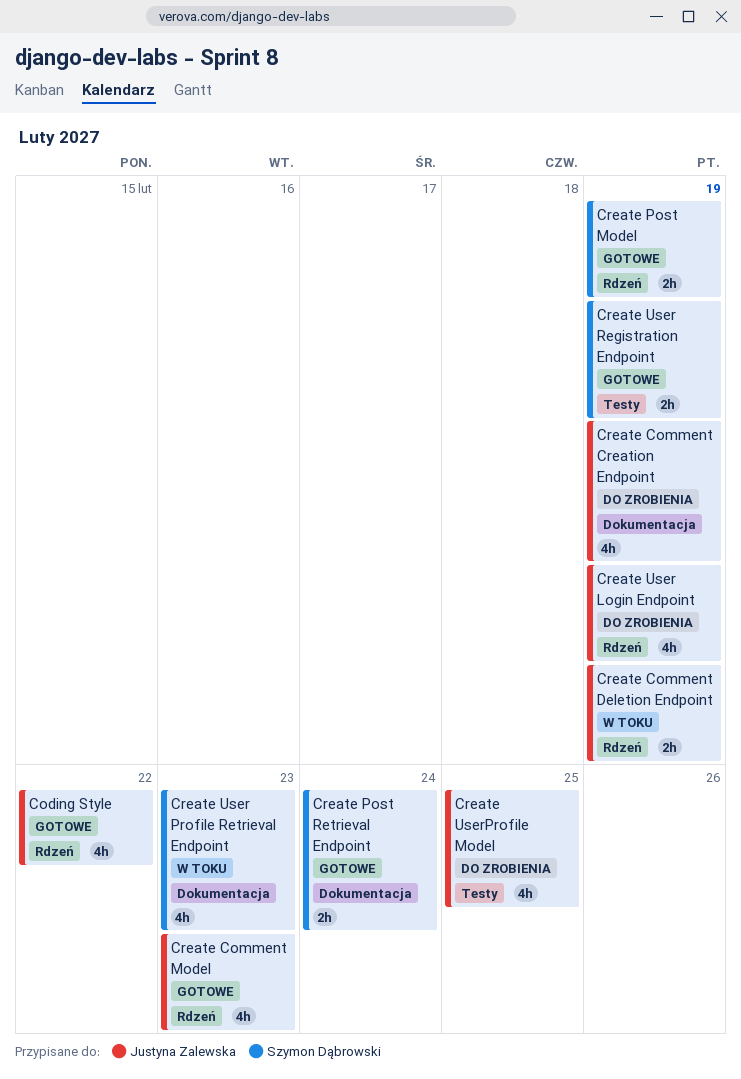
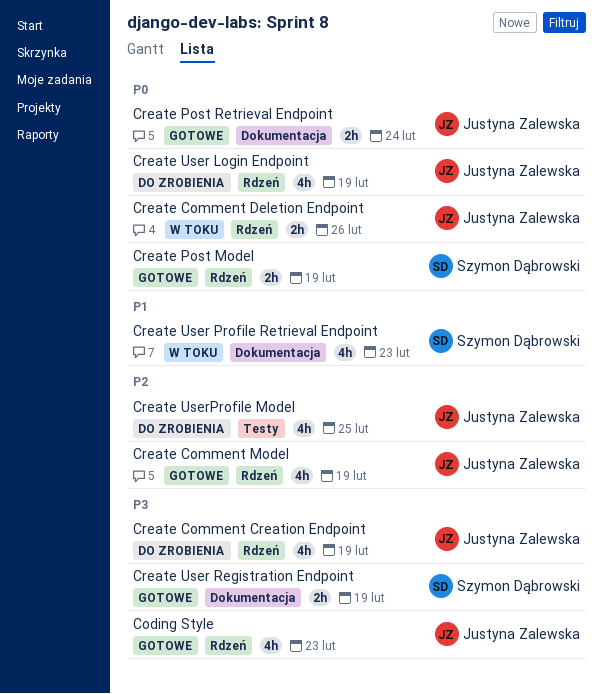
Coding Style, due: Feb 22 -> Feb 23
Create Comment Creation Endpoint, label: Dokumentacja -> Rdzeń
Create Comment Deletion Endpoint, due: Feb 19 -> Feb 26
Create Comment Model, due: Feb 23 -> Feb 19
Create Post Retrieval Endpoint, owner: Szymon Dąbrowski -> Justyna Zalewska
Create User Registration Endpoint, label: Testy -> Dokumentacja

